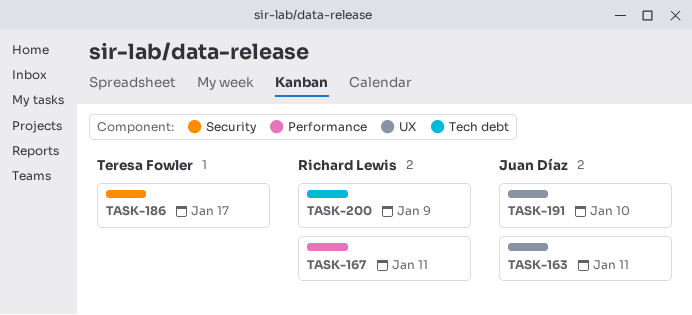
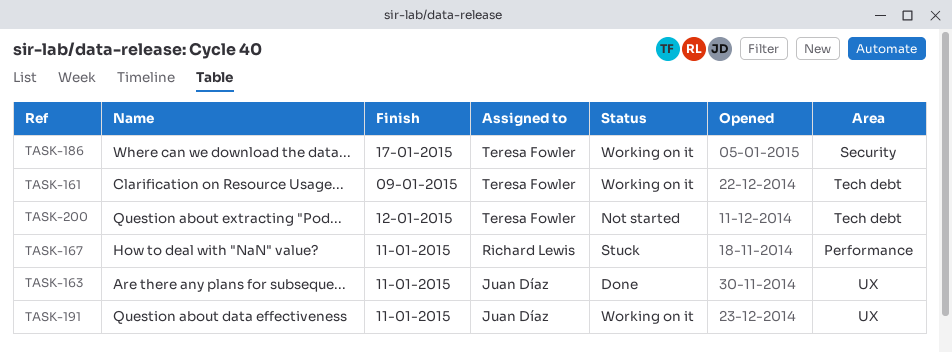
TASK-161: none -> present
TASK-191, due: Jan 10 -> Jan 11
TASK-200, owner: Richard Lewis -> Teresa Fowler
TASK-200, due: Jan 9 -> Jan 12

